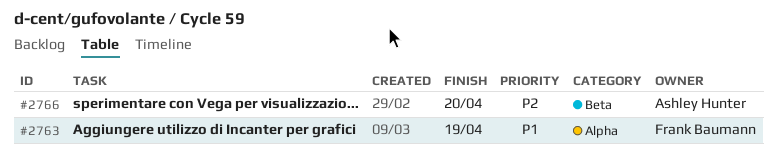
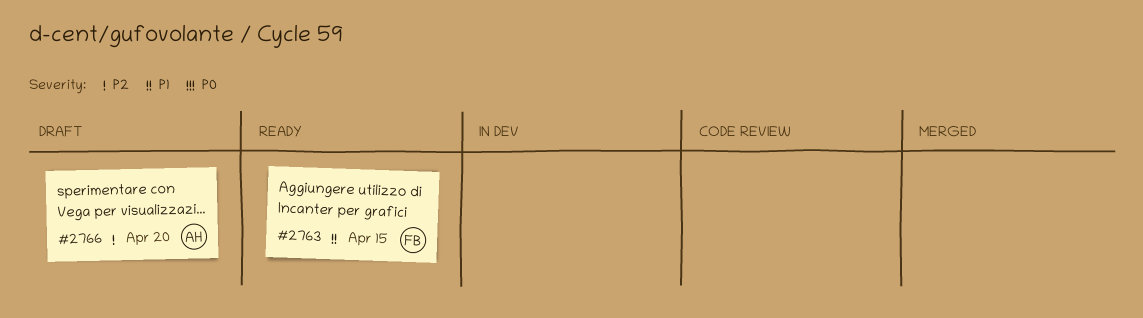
#2763, due: Apr 19 -> Apr 15

